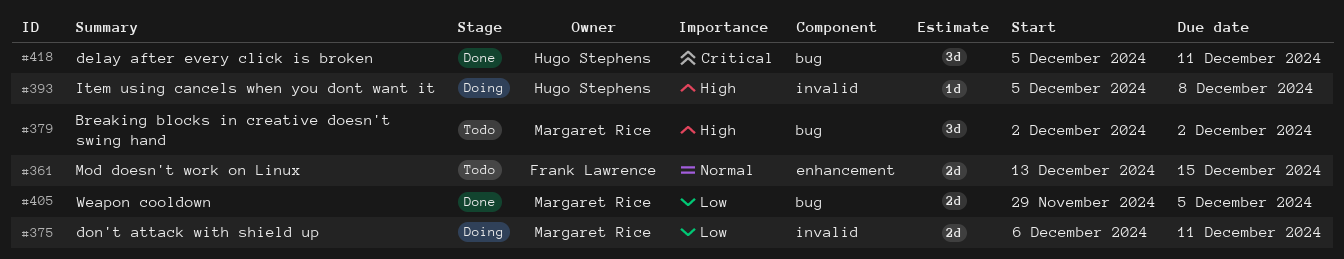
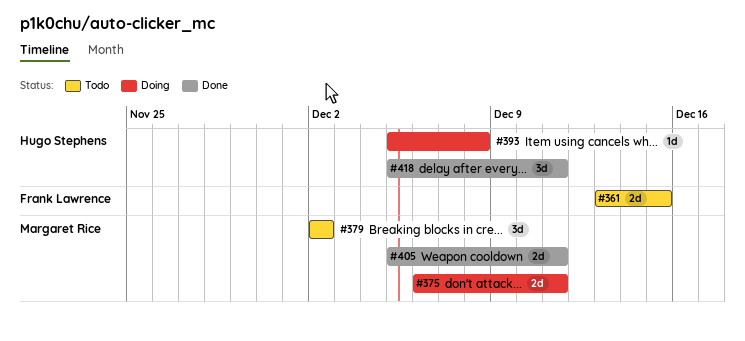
#405, start: Nov 29 -> Dec 5
#405, due: Dec 5 -> Dec 11

